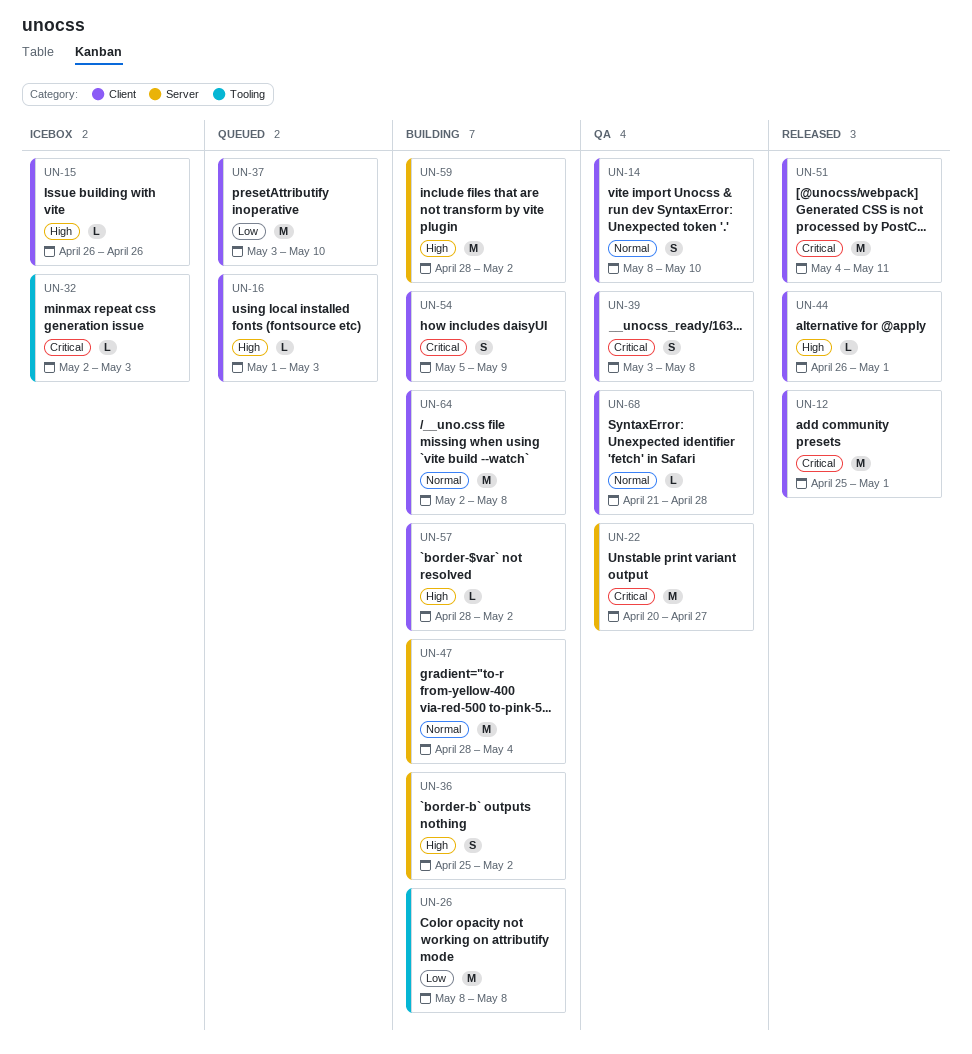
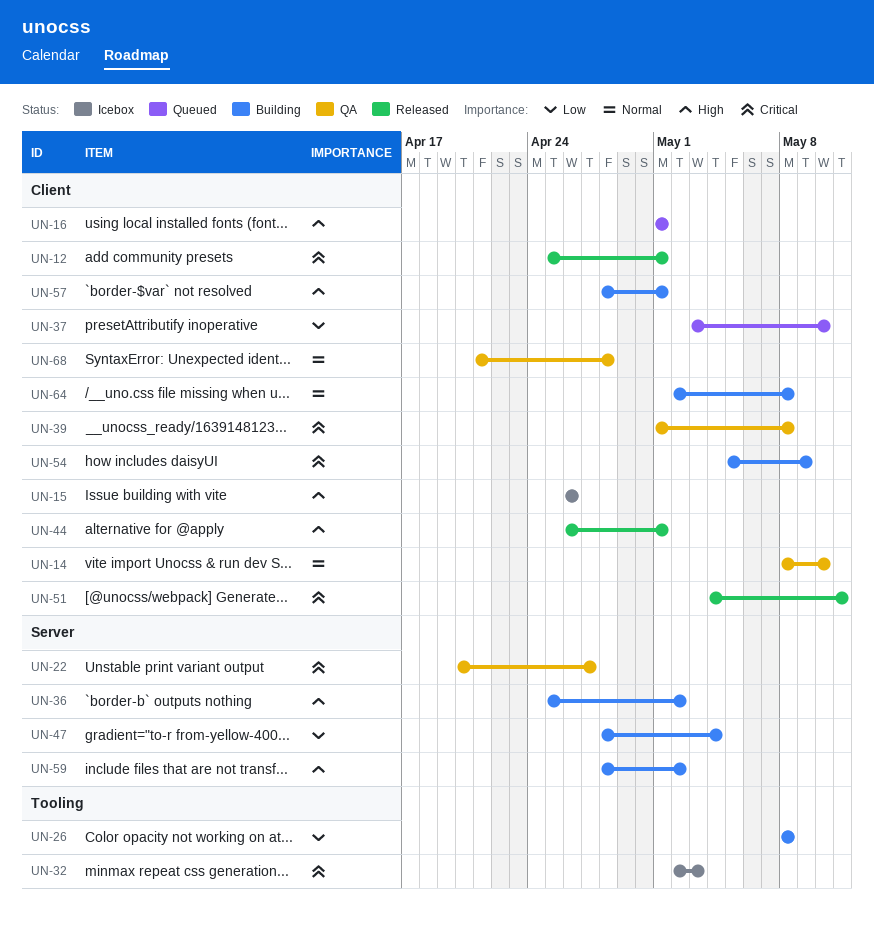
UN-16, due: May 3 -> May 1
UN-39, start: May 3 -> May 1
UN-47, priority: Normal -> Low
UN-57, due: May 2 -> May 1

